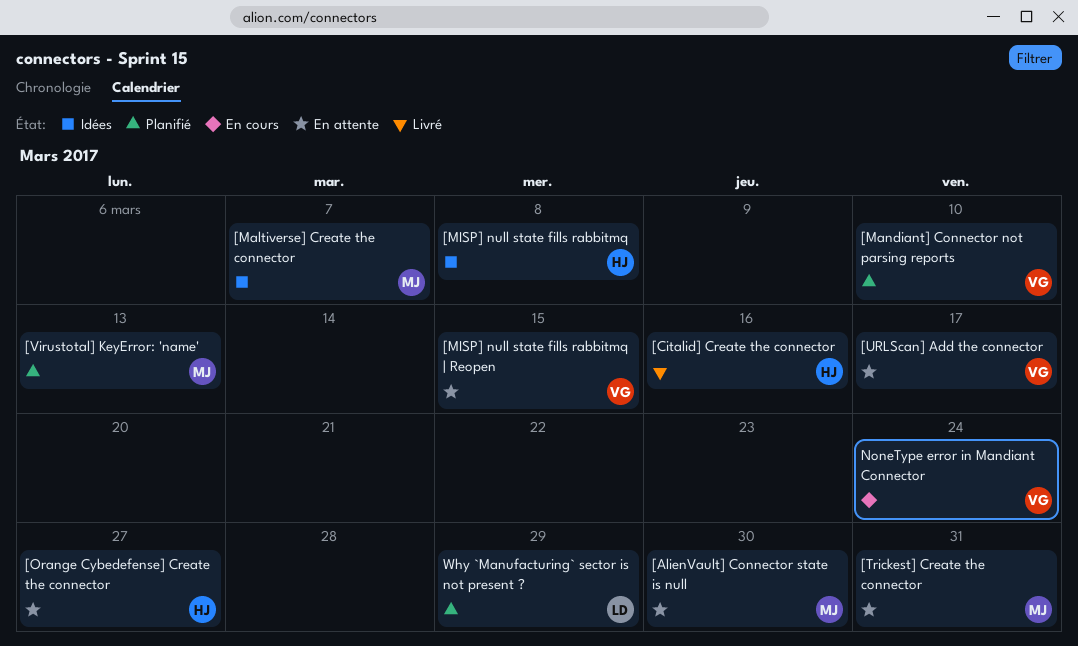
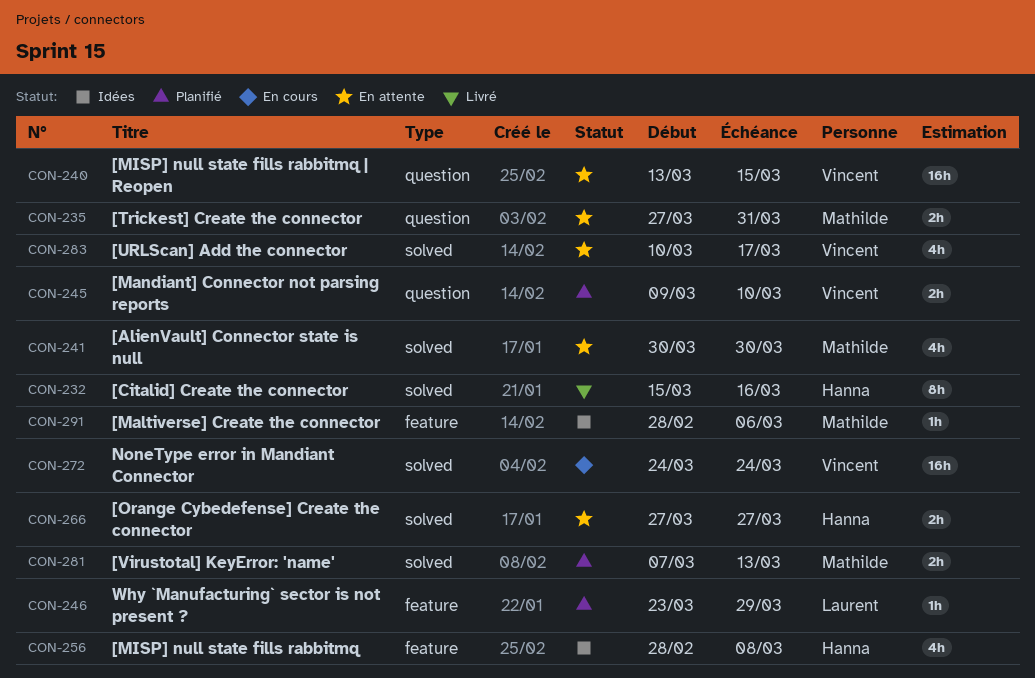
[Maltiverse] Create the connector, due: Mar 7 -> Mar 6

